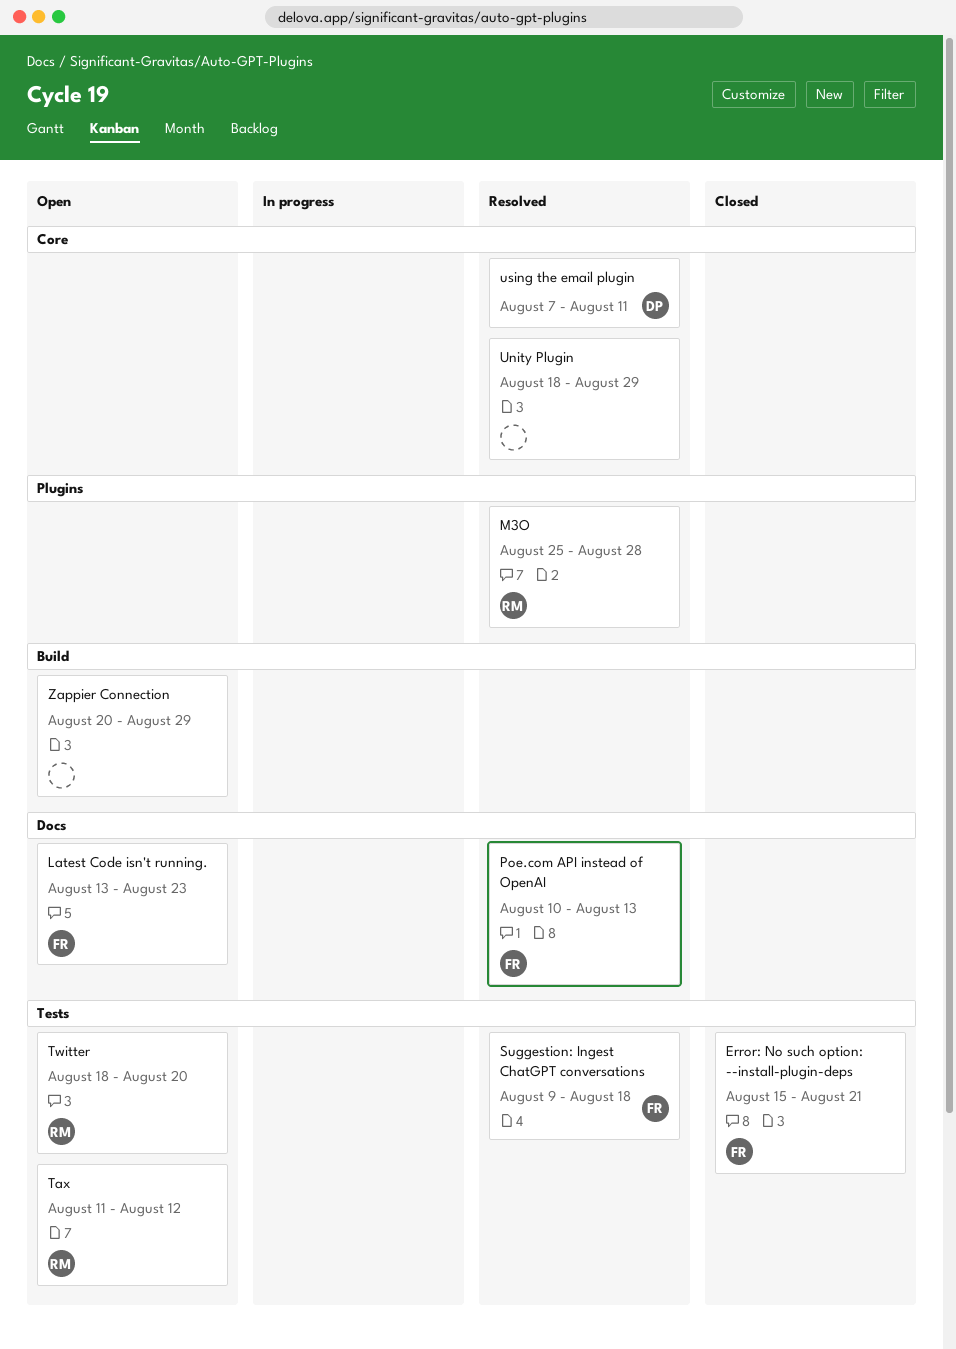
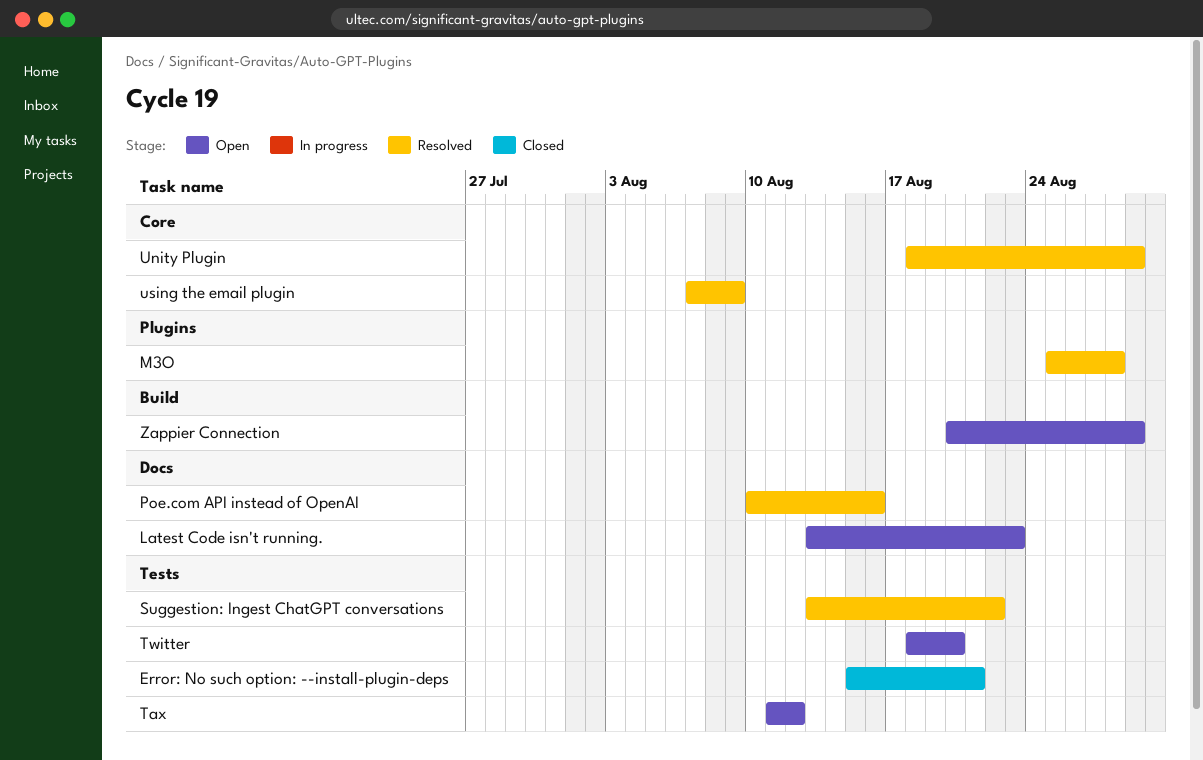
Poe.com API instead of OpenAI, due: Aug 13 -> Aug 16
Suggestion: Ingest ChatGPT conversations, start: Aug 9 -> Aug 13
Suggestion: Ingest ChatGPT conversations, due: Aug 18 -> Aug 22
using the email plugin, due: Aug 11 -> Aug 9

